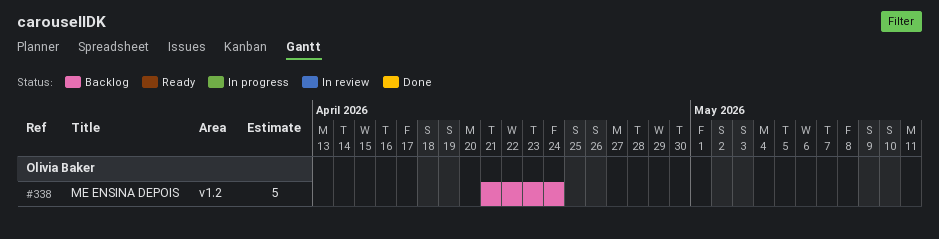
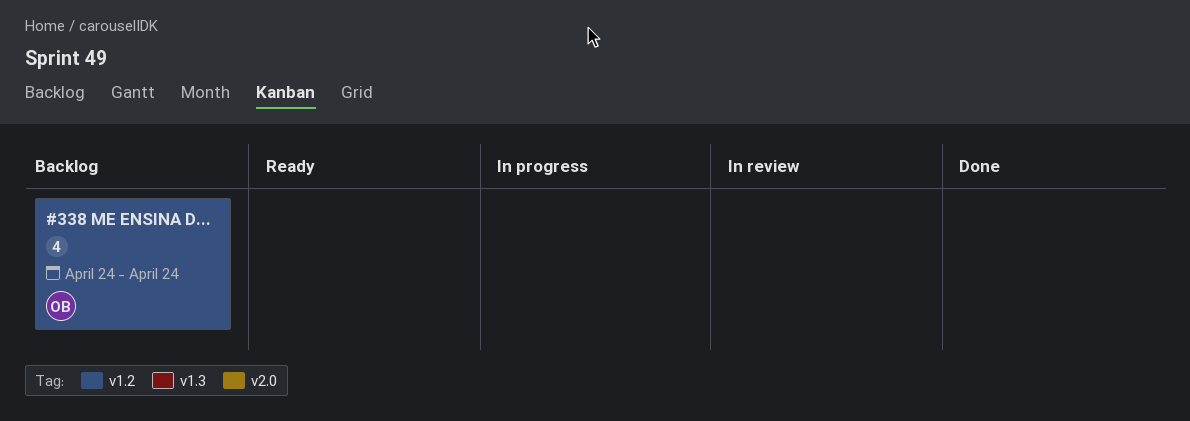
#338, estimate: 5 -> 4
#338, start: Apr 21 -> Apr 24

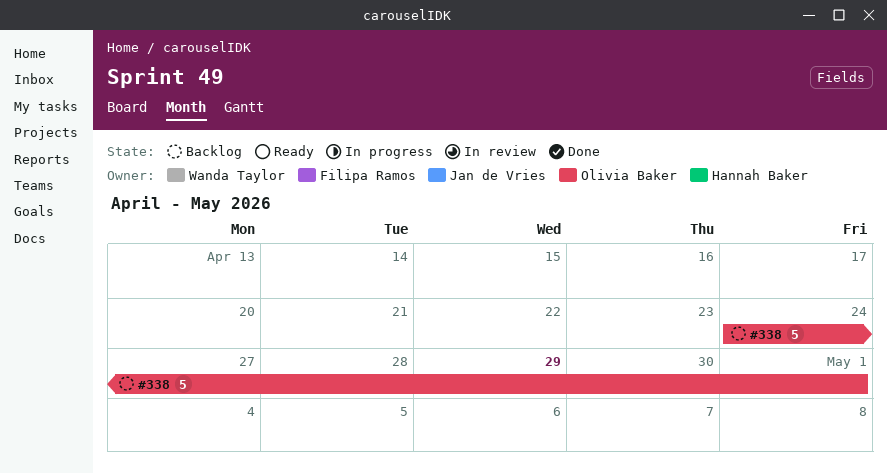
#338, estimate: 4 -> 5
#338, due: Apr 24 -> May 1

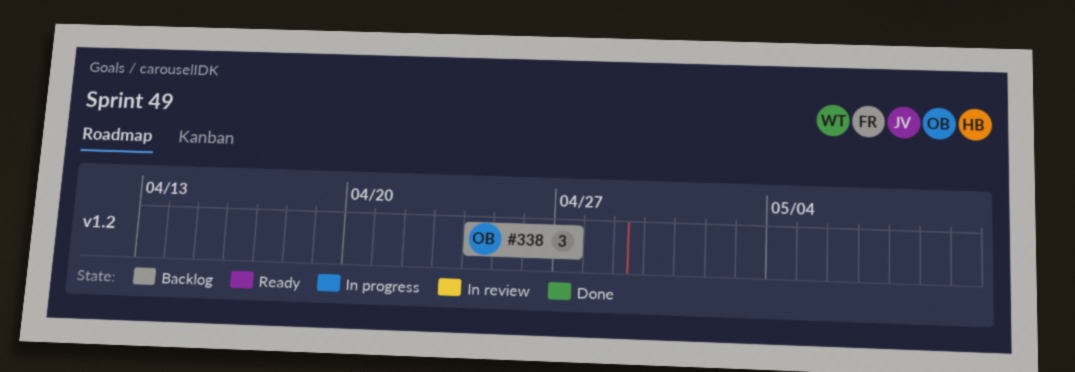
#338, estimate: 5 -> 3
#338, due: May 1 -> Apr 27

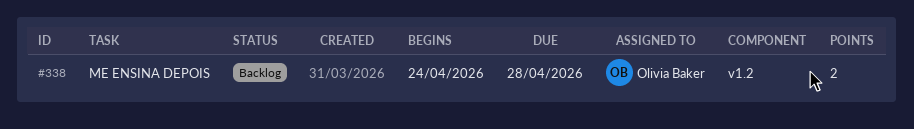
#338, estimate: 3 -> 2
#338, due: Apr 27 -> Apr 28

